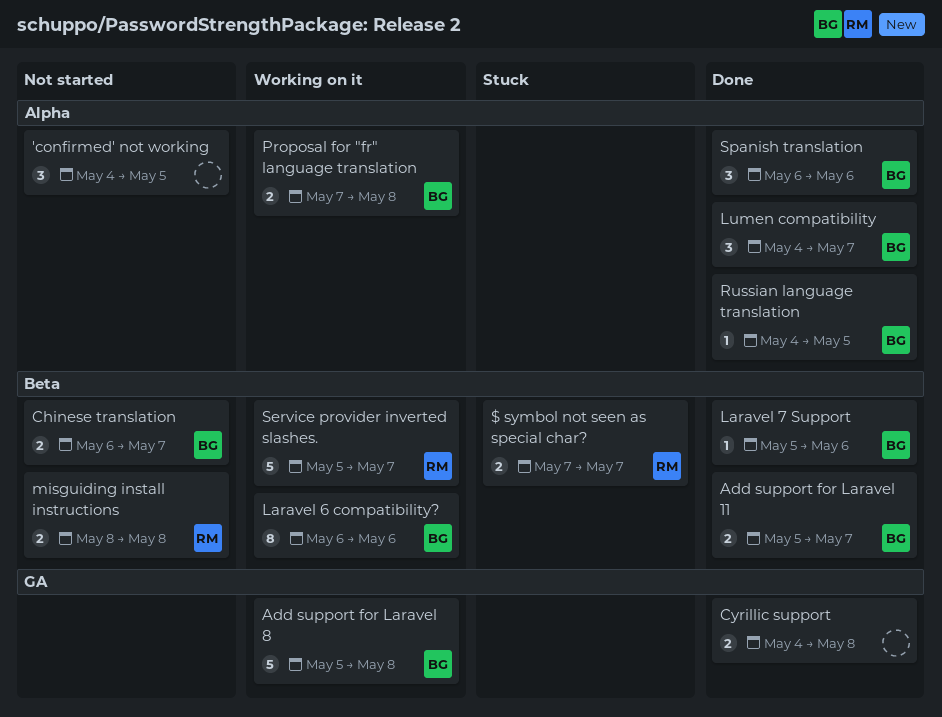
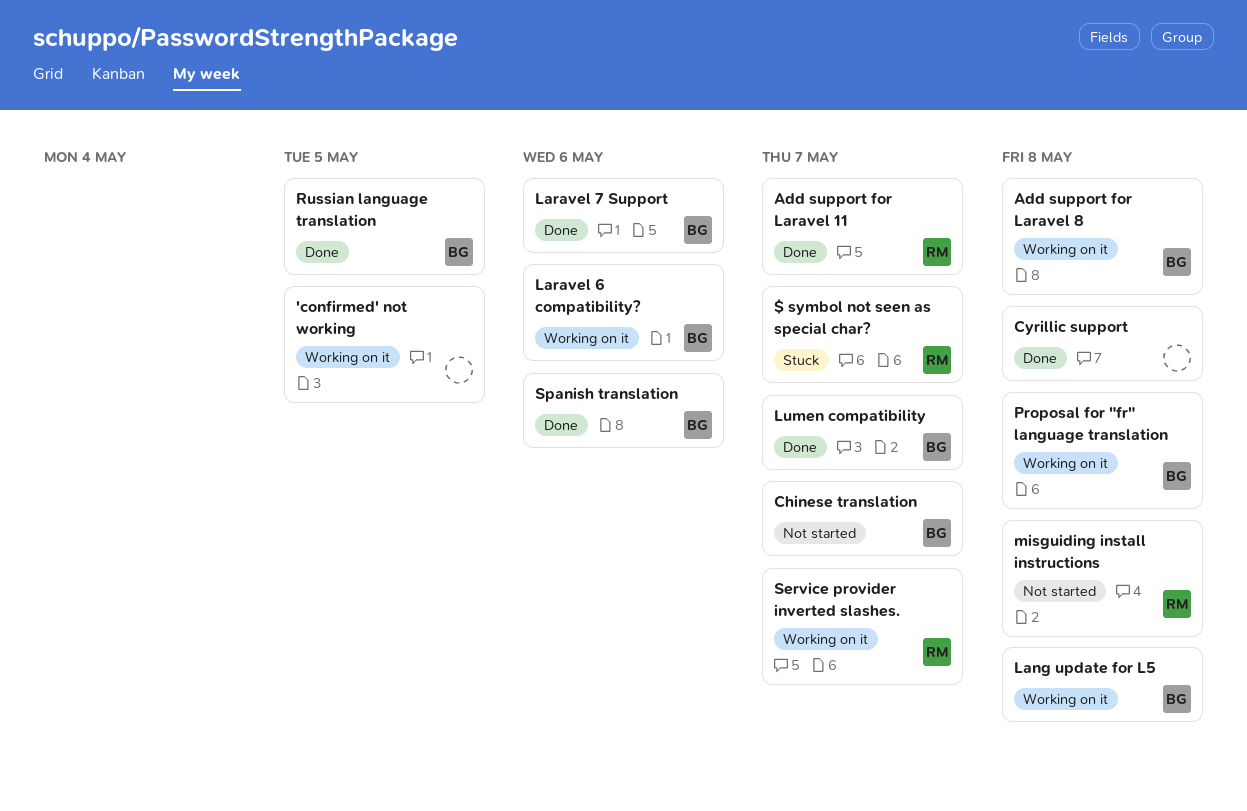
'confirmed' not working, status: Not started -> Working on it
Add support for Laravel 11, owner: BG -> RM
Lang update for L5: none -> present

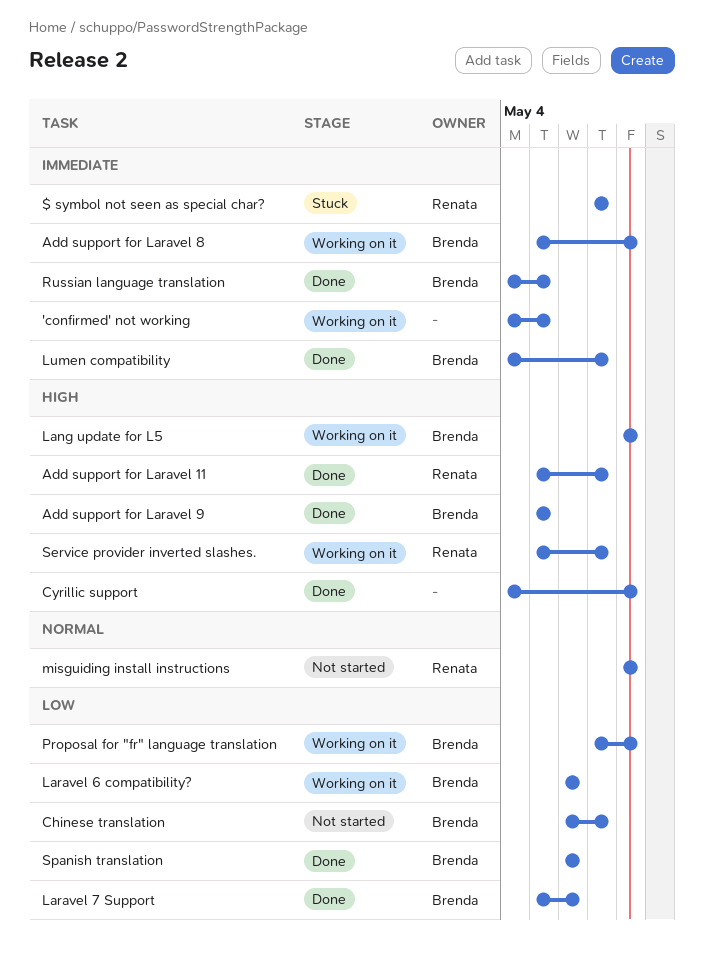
Add support for Laravel 9: none -> present

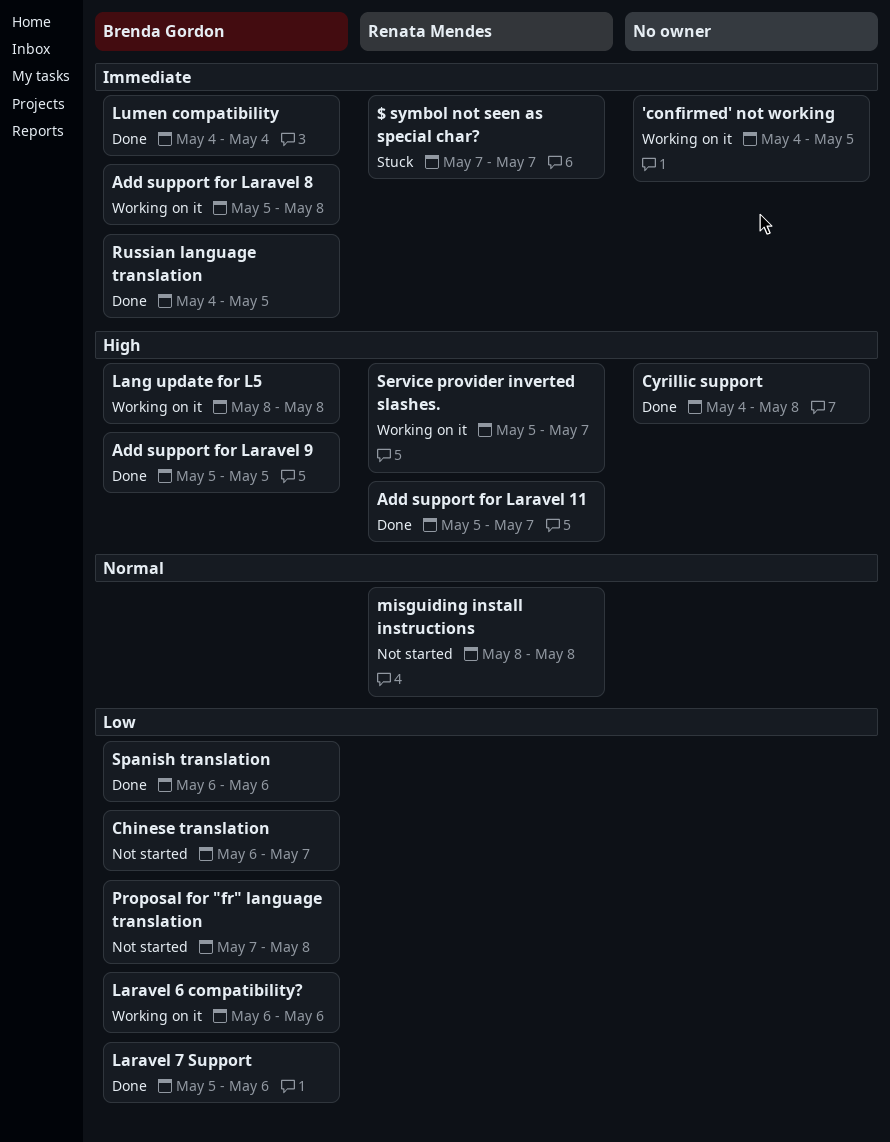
Lumen compatibility, due: May 7 -> May 4
Proposal for "fr" language translation, status: Working on it -> Not started

